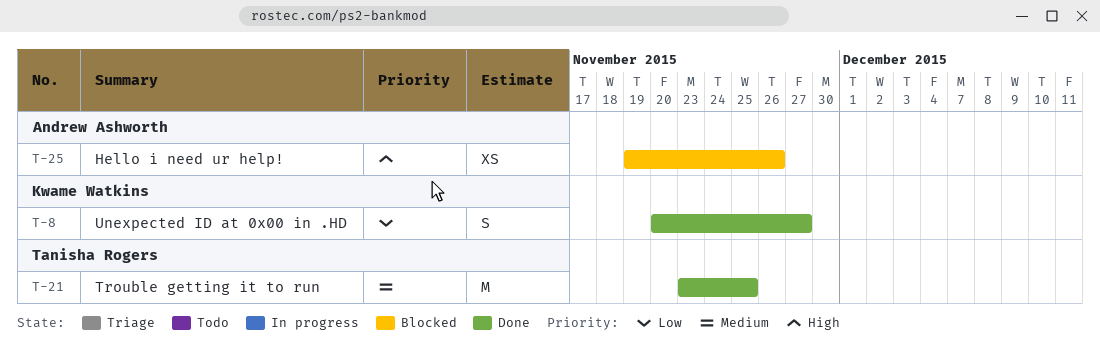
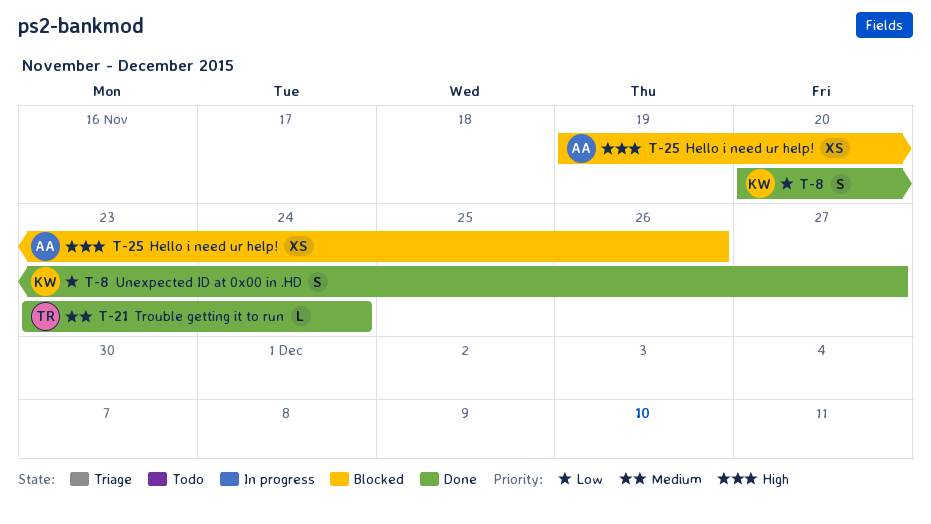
T-21, estimate: M -> L
T-21, due: Nov 25 -> Nov 24

